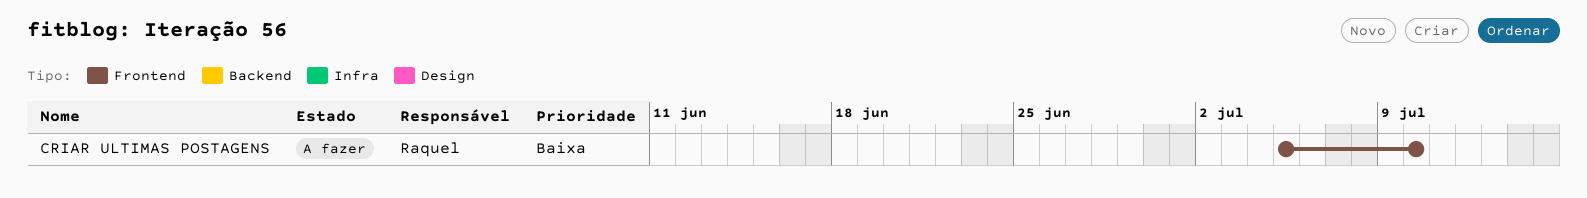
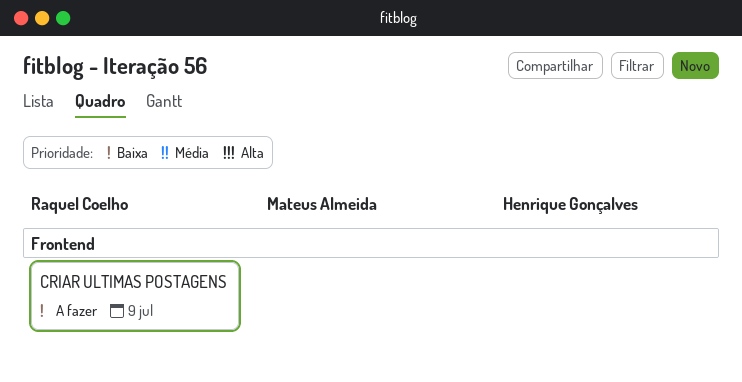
CRIAR ULTIMAS POSTAGENS, due: Jul 10 -> Jul 9

